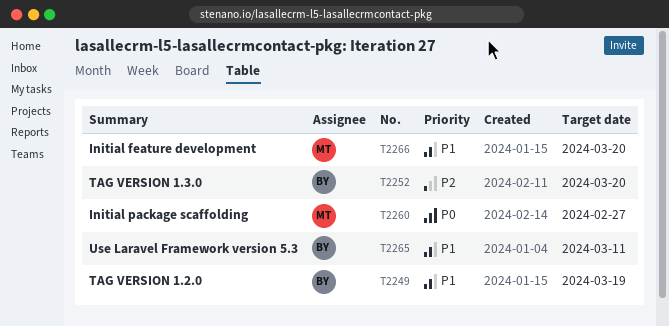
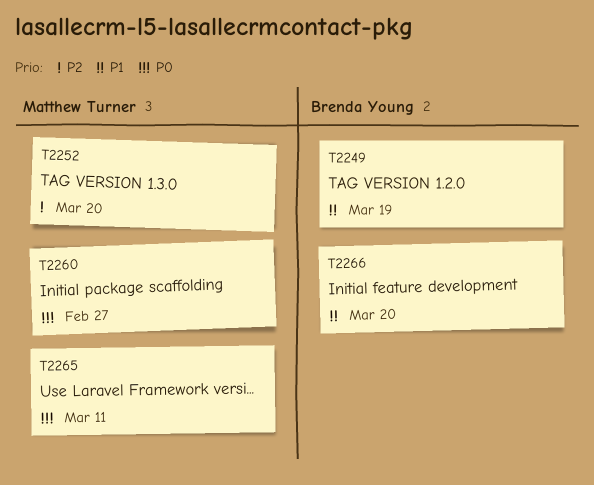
T2252, owner: Brenda Young -> Matthew Turner
T2265, owner: Brenda Young -> Matthew Turner
T2265, priority: P1 -> P0
T2266, owner: Matthew Turner -> Brenda Young

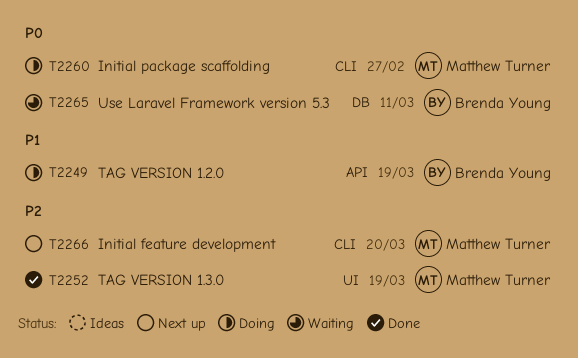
T2252, due: Mar 20 -> Mar 19
T2265, owner: Matthew Turner -> Brenda Young
T2266, owner: Brenda Young -> Matthew Turner
T2266, priority: P1 -> P2

